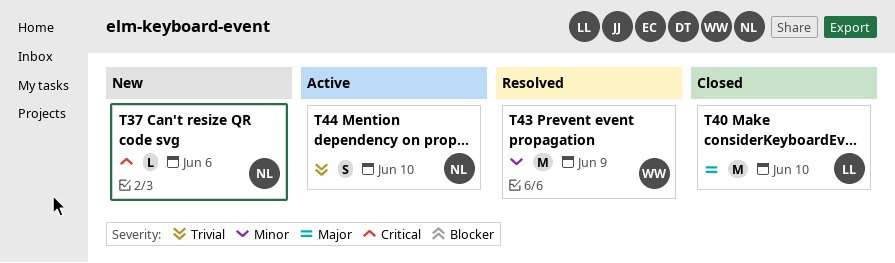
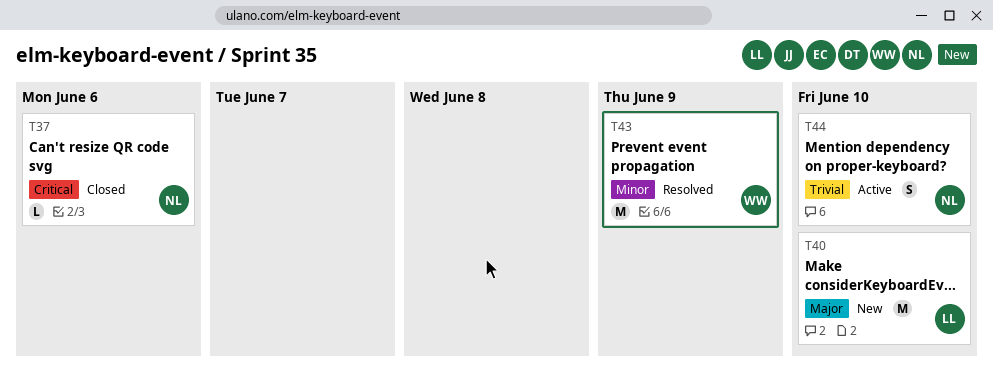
T37, status: New -> Closed
T40, status: Closed -> New

